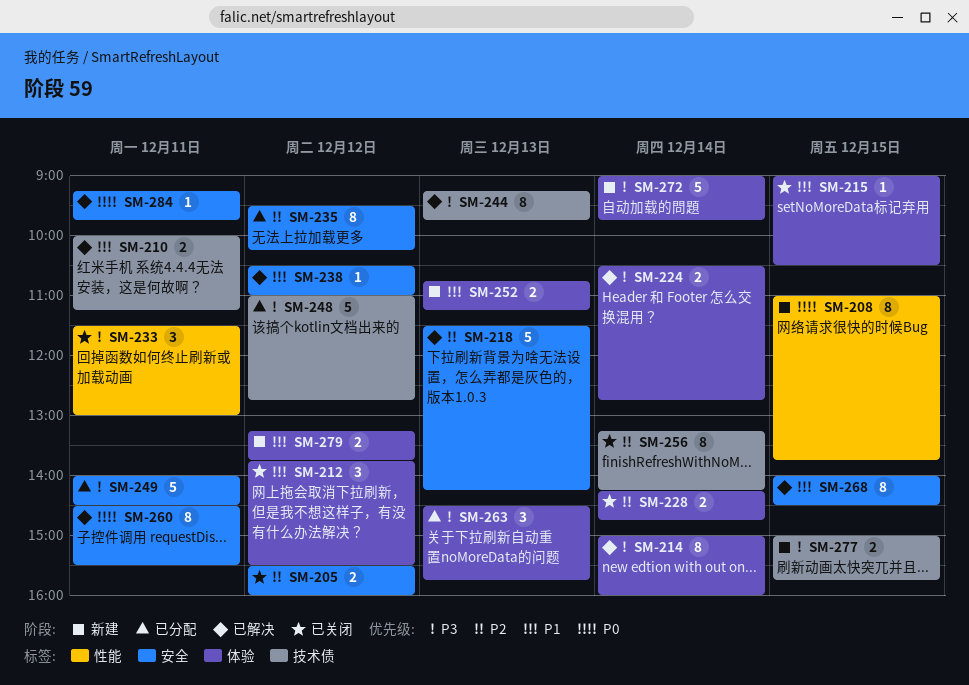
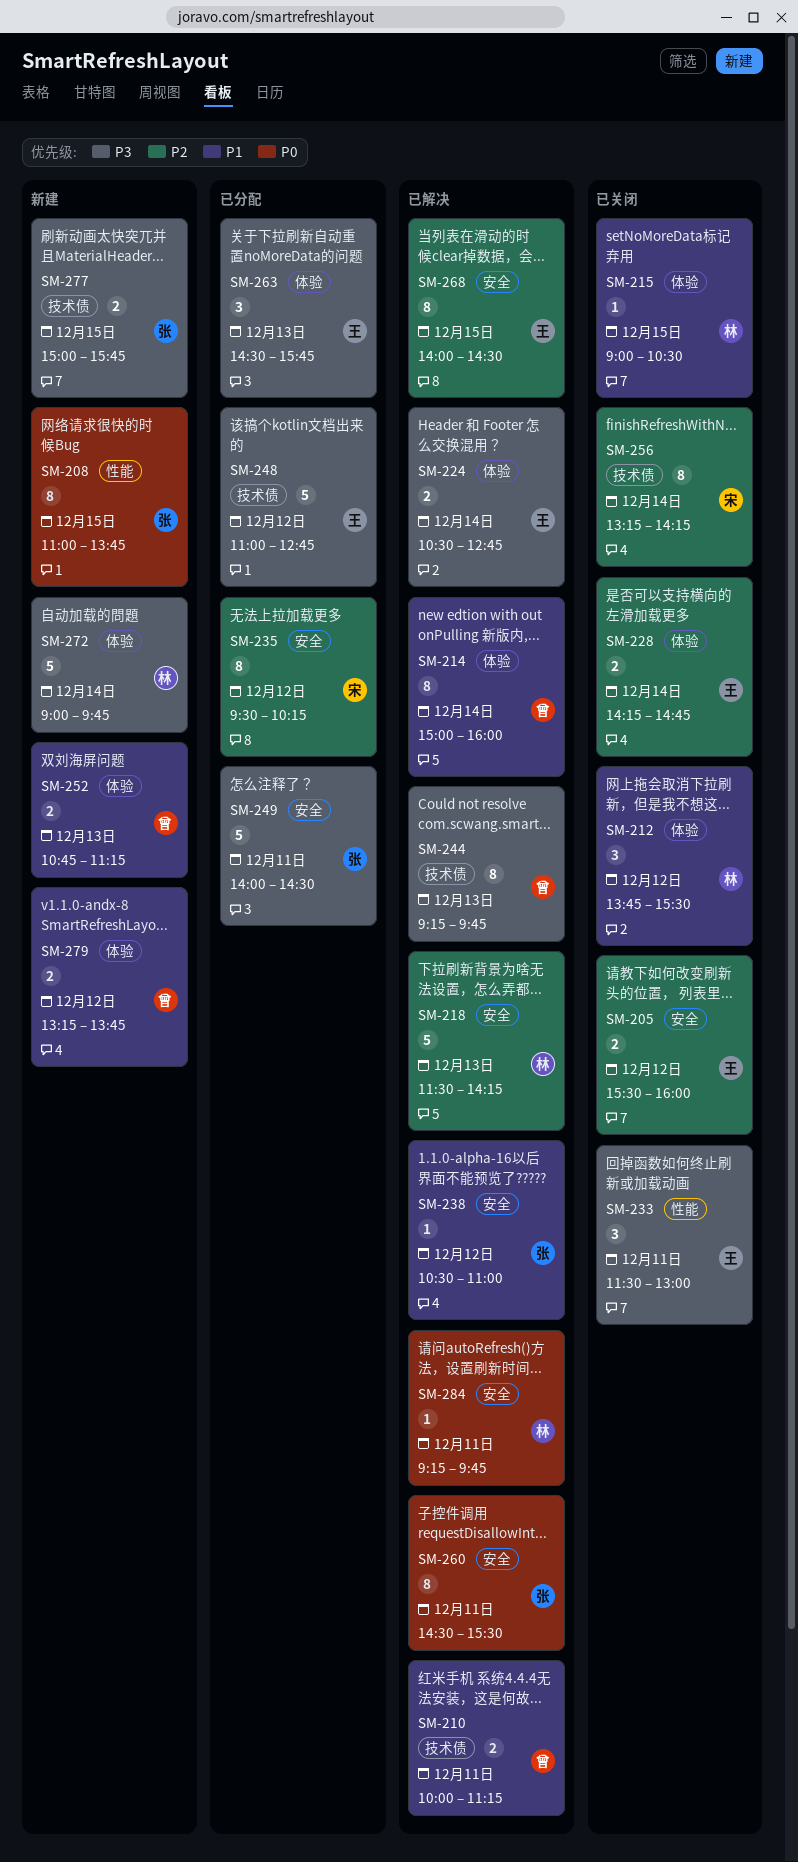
SM-214, priority: P3 -> P1
SM-268, priority: P1 -> P2

